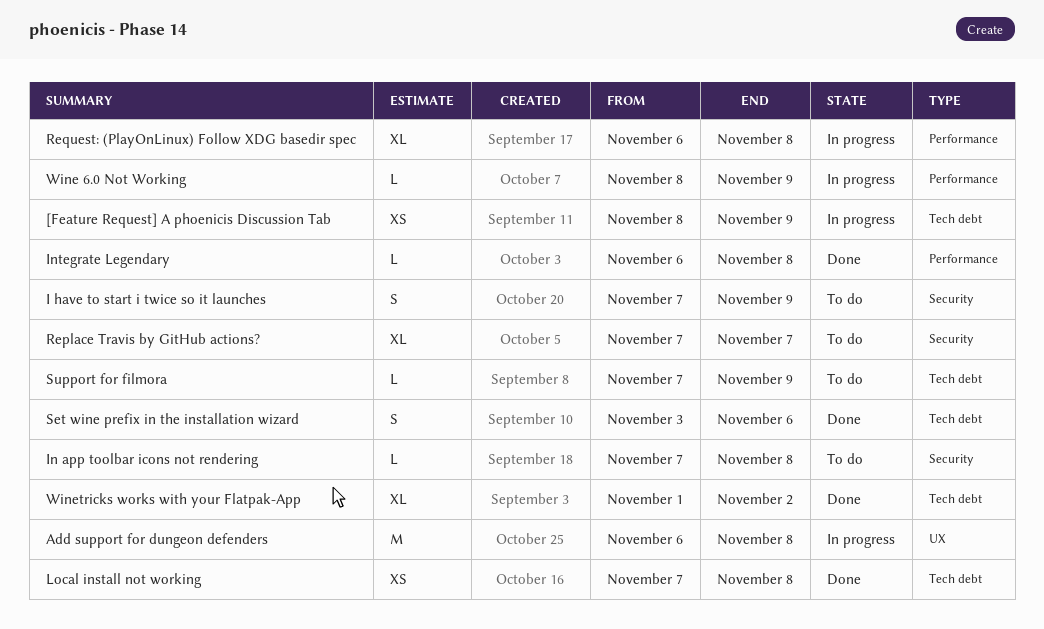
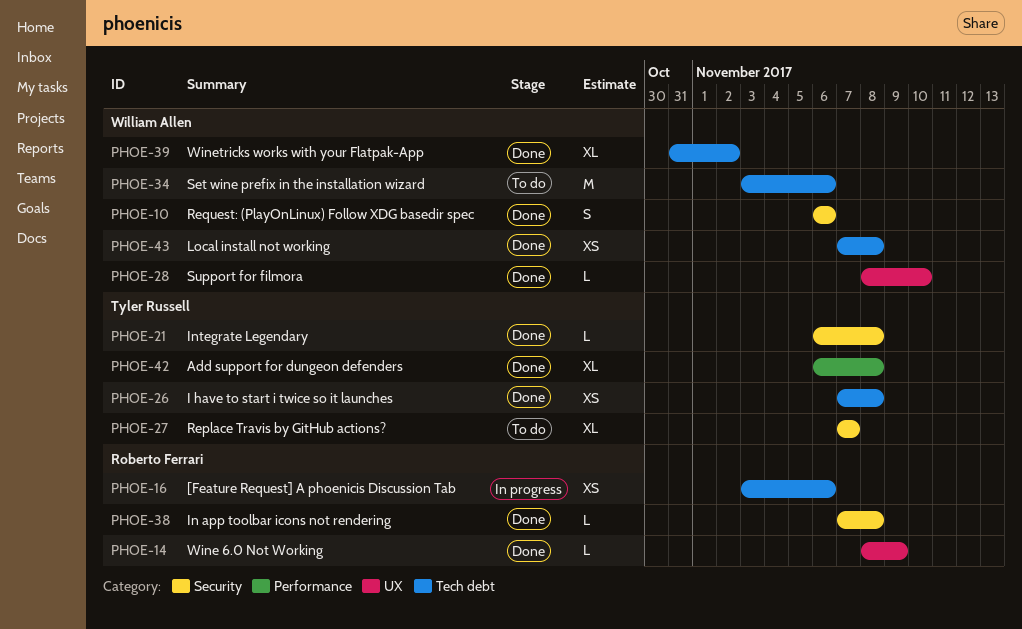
[Feature Request] A phoenicis Discussion Tab, start: Nov 8 -> Nov 3
[Feature Request] A phoenicis Discussion Tab, due: Nov 9 -> Nov 6
Add support for dungeon defenders, status: In progress -> Done
Add support for dungeon defenders, label: UX -> Performance
Add support for dungeon defenders, estimate: M -> XL
I have to start i twice so it launches, status: To do -> Done
I have to start i twice so it launches, label: Security -> Tech debt
I have to start i twice so it launches, estimate: S -> XS
I have to start i twice so it launches, due: Nov 9 -> Nov 8
In app toolbar icons not rendering, status: To do -> Done
Integrate Legendary, label: Performance -> Security
Request: (PlayOnLinux) Follow XDG basedir spec, status: In progress -> Done
Request: (PlayOnLinux) Follow XDG basedir spec, label: Performance -> Security
Request: (PlayOnLinux) Follow XDG basedir spec, estimate: XL -> S
Request: (PlayOnLinux) Follow XDG basedir spec, due: Nov 8 -> Nov 6
Set wine prefix in the installation wizard, status: Done -> To do
Set wine prefix in the installation wizard, estimate: S -> M
Support for filmora, status: To do -> Done
Support for filmora, label: Tech debt -> UX
Support for filmora, start: Nov 7 -> Nov 8
Support for filmora, due: Nov 9 -> Nov 10
Wine 6.0 Not Working, status: In progress -> Done
Wine 6.0 Not Working, label: Performance -> UX
Winetricks works with your Flatpak-App, start: Nov 1 -> Oct 31

